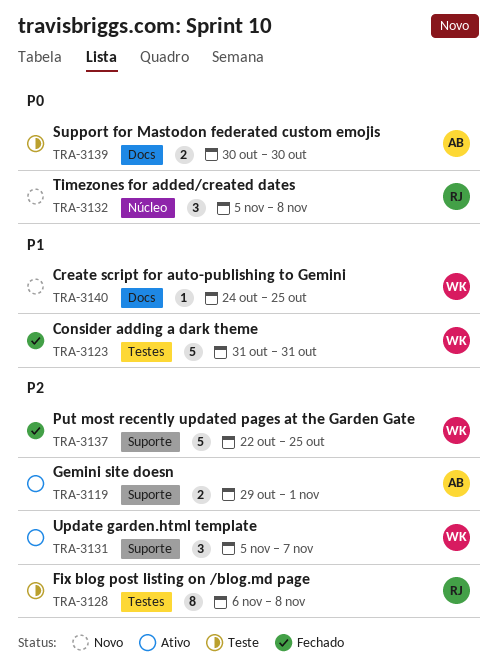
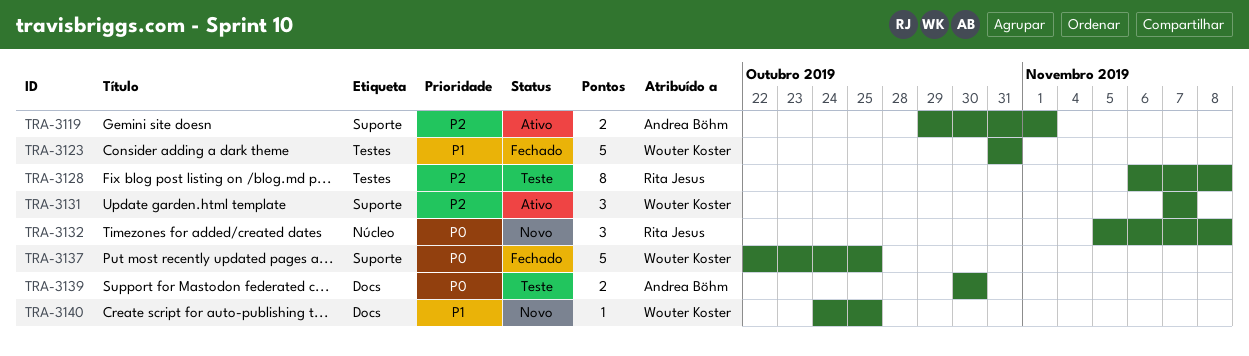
TRA-3131, start: Nov 5 -> Nov 7
TRA-3137, priority: P2 -> P0

